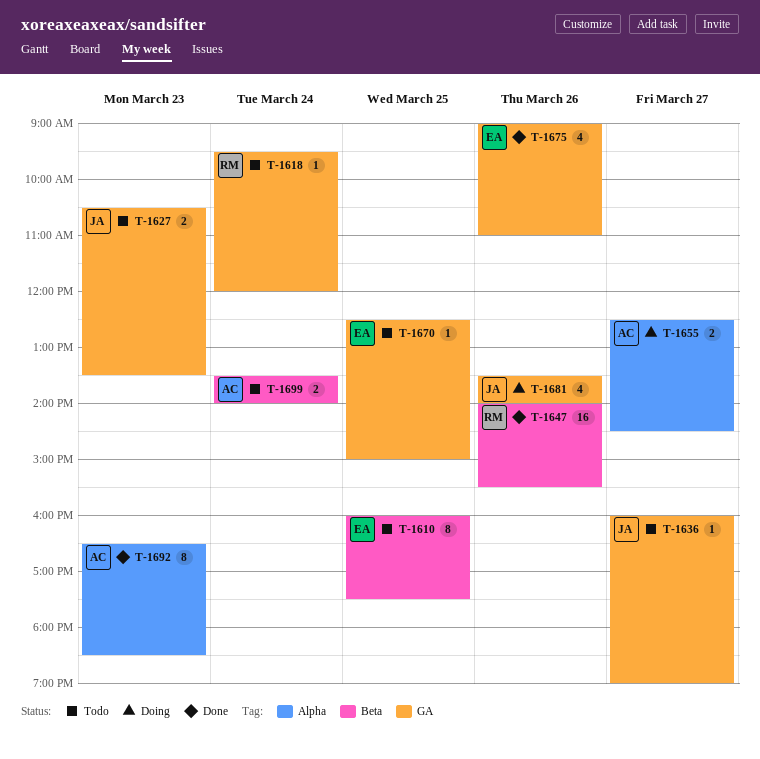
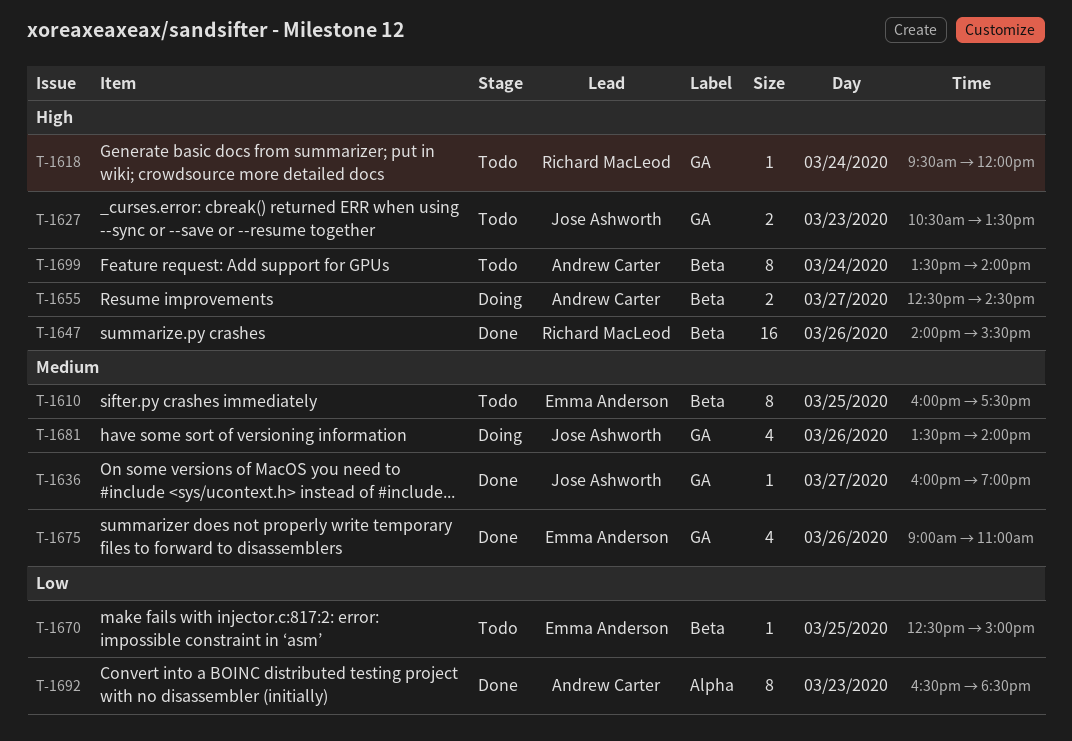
T-1636, status: Todo -> Done
T-1655, label: Alpha -> Beta
T-1670, label: GA -> Beta
T-1699, estimate: 2 -> 8

